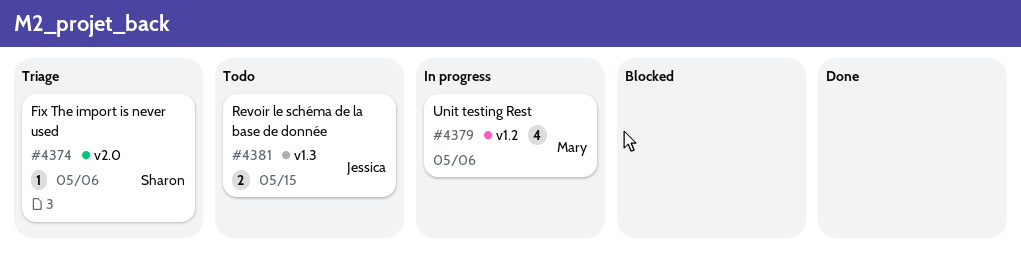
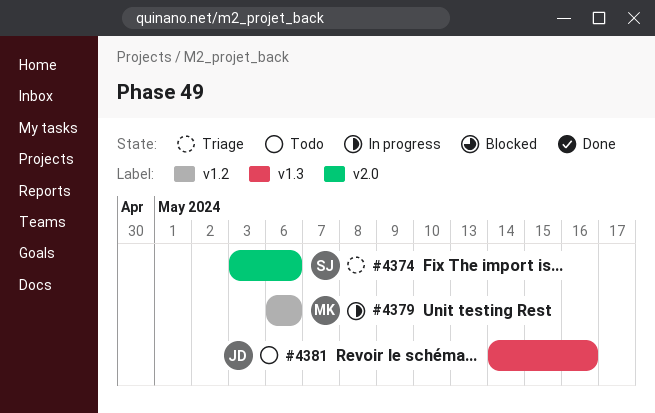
#4381, due: May 15 -> May 16

